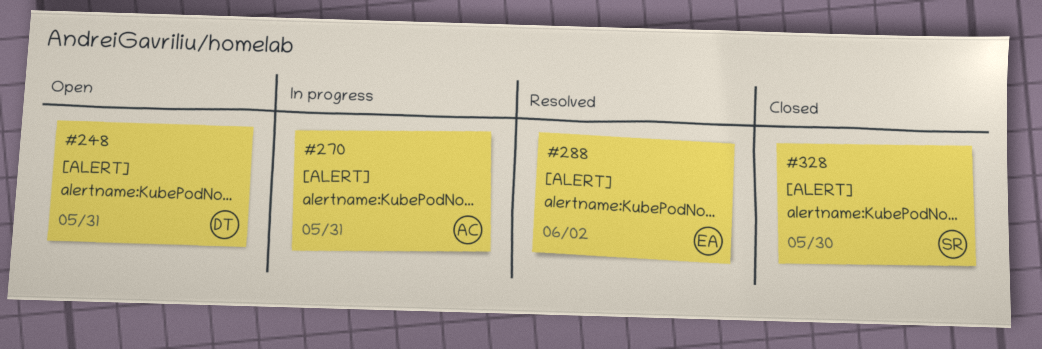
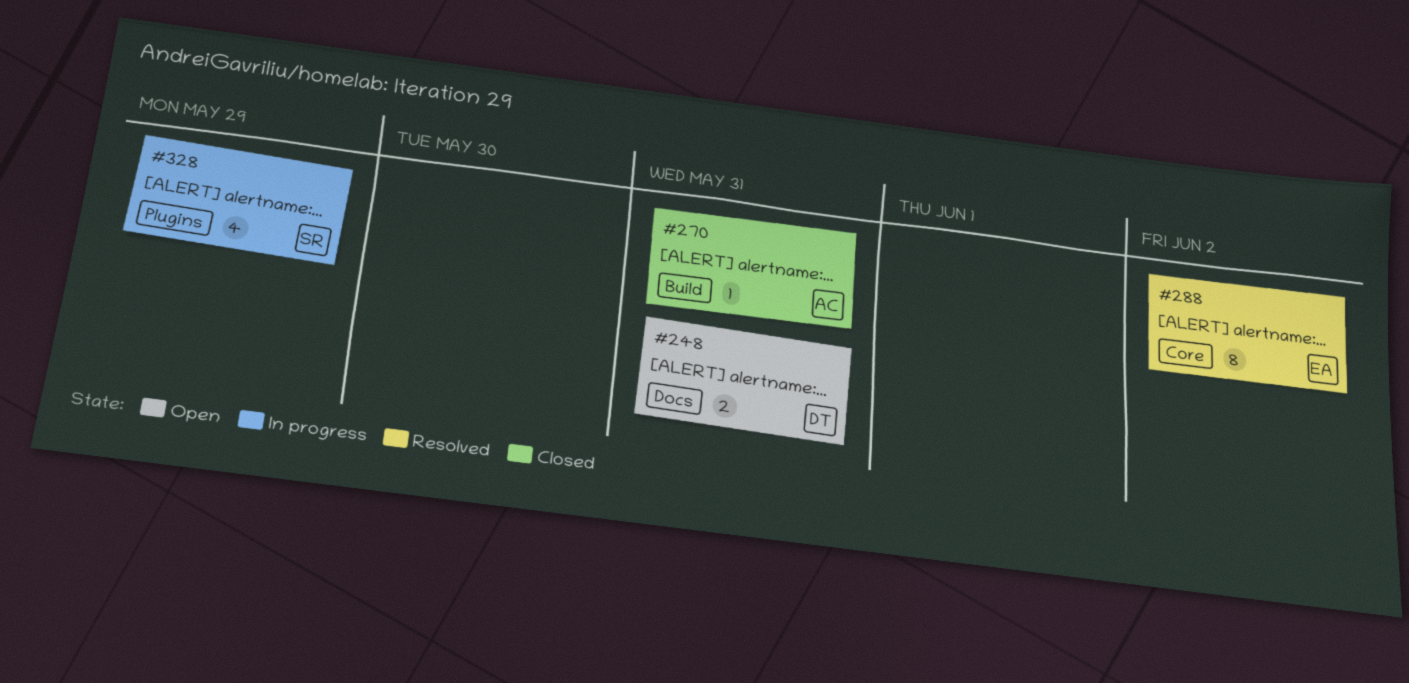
#270, status: In progress -> Closed
#328, status: Closed -> In progress
#328, due: May 30 -> May 29

